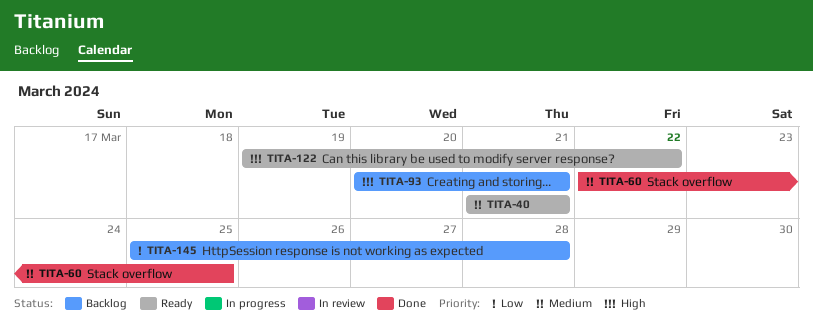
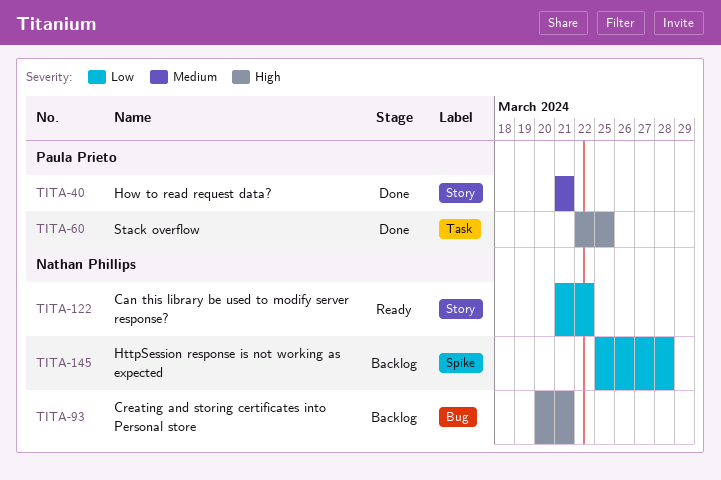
TITA-40, status: Ready -> Done
TITA-60, priority: Medium -> High
TITA-122, priority: High -> Low
TITA-122, start: Mar 19 -> Mar 21

